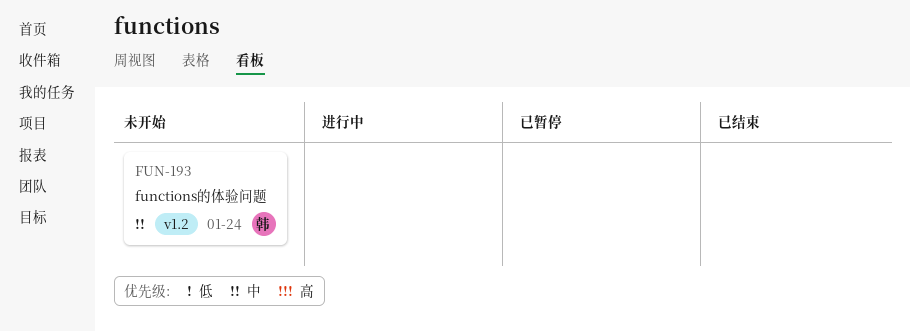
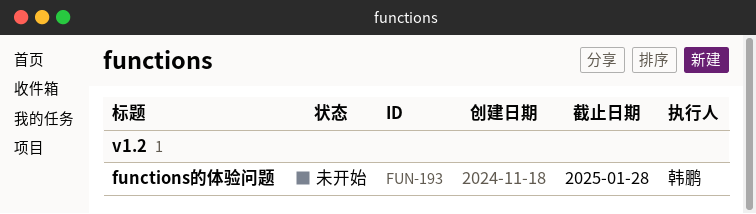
FUN-193, due: Jan 24 -> Jan 28

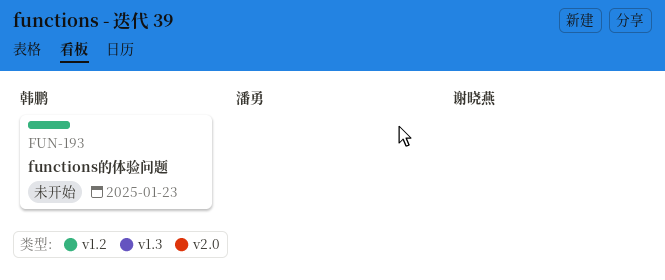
FUN-193, due: Jan 28 -> Jan 23

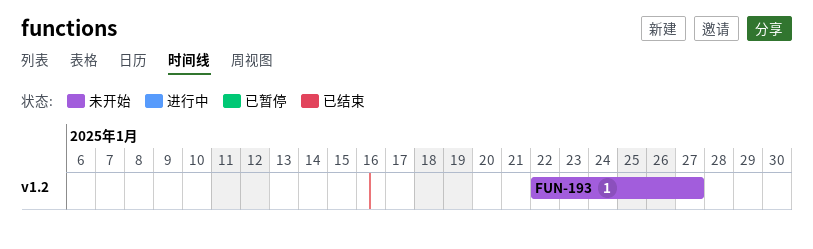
FUN-193, due: Jan 23 -> Jan 27

